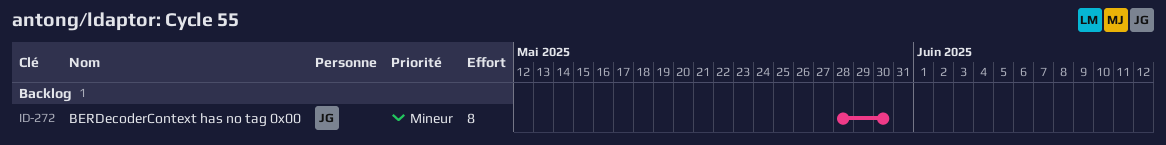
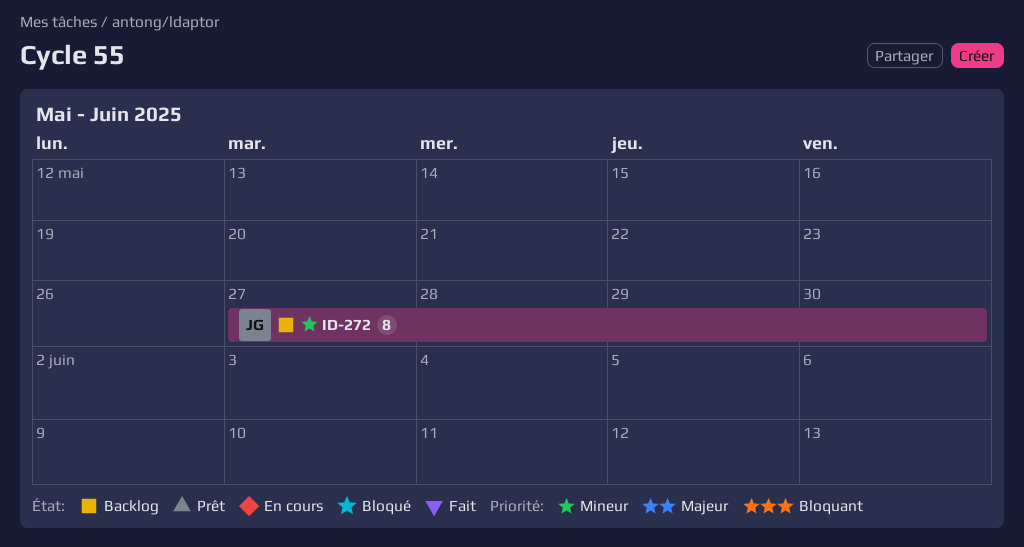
ID-272, start: May 28 -> May 27

